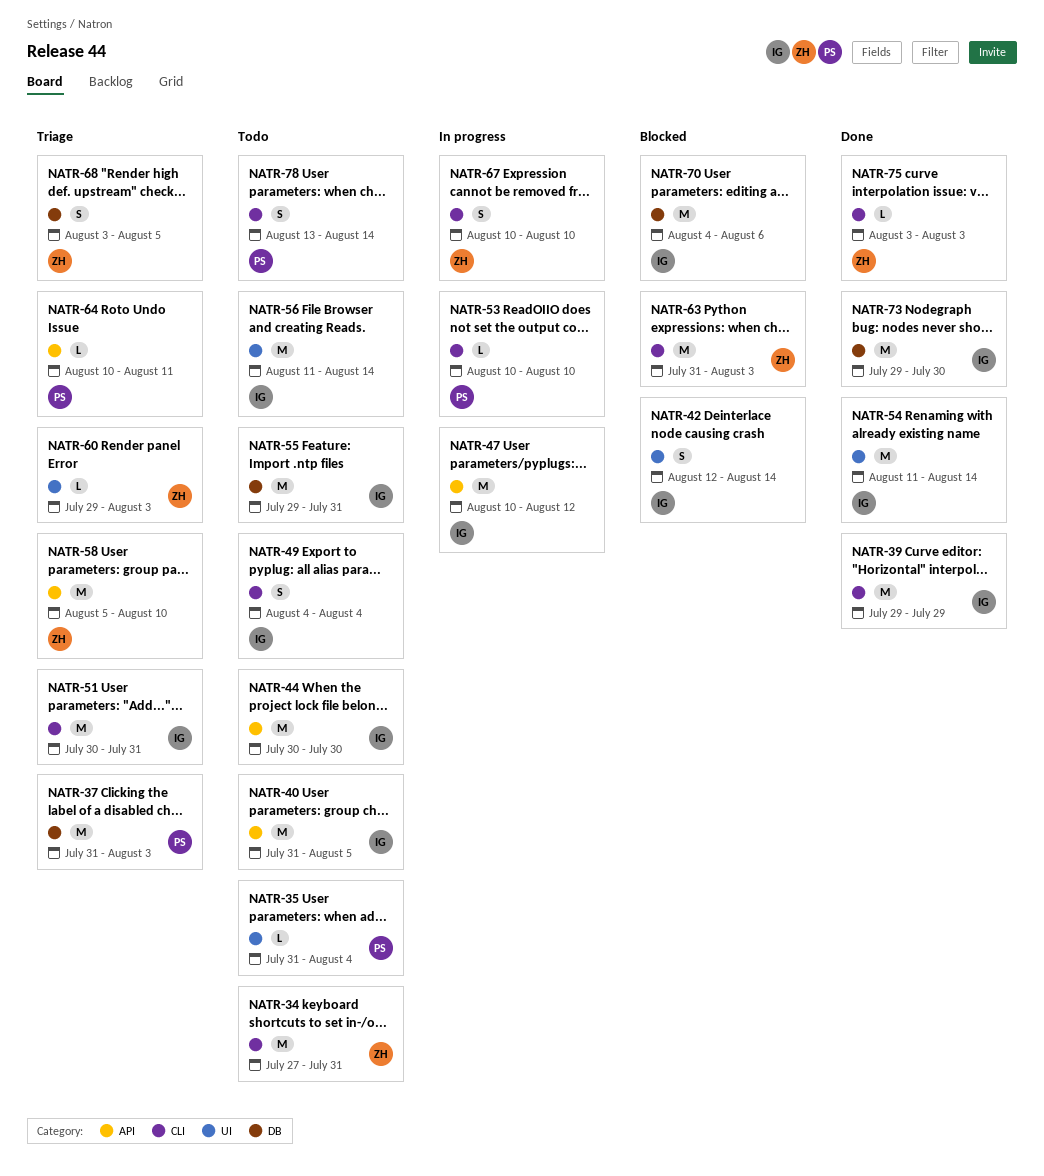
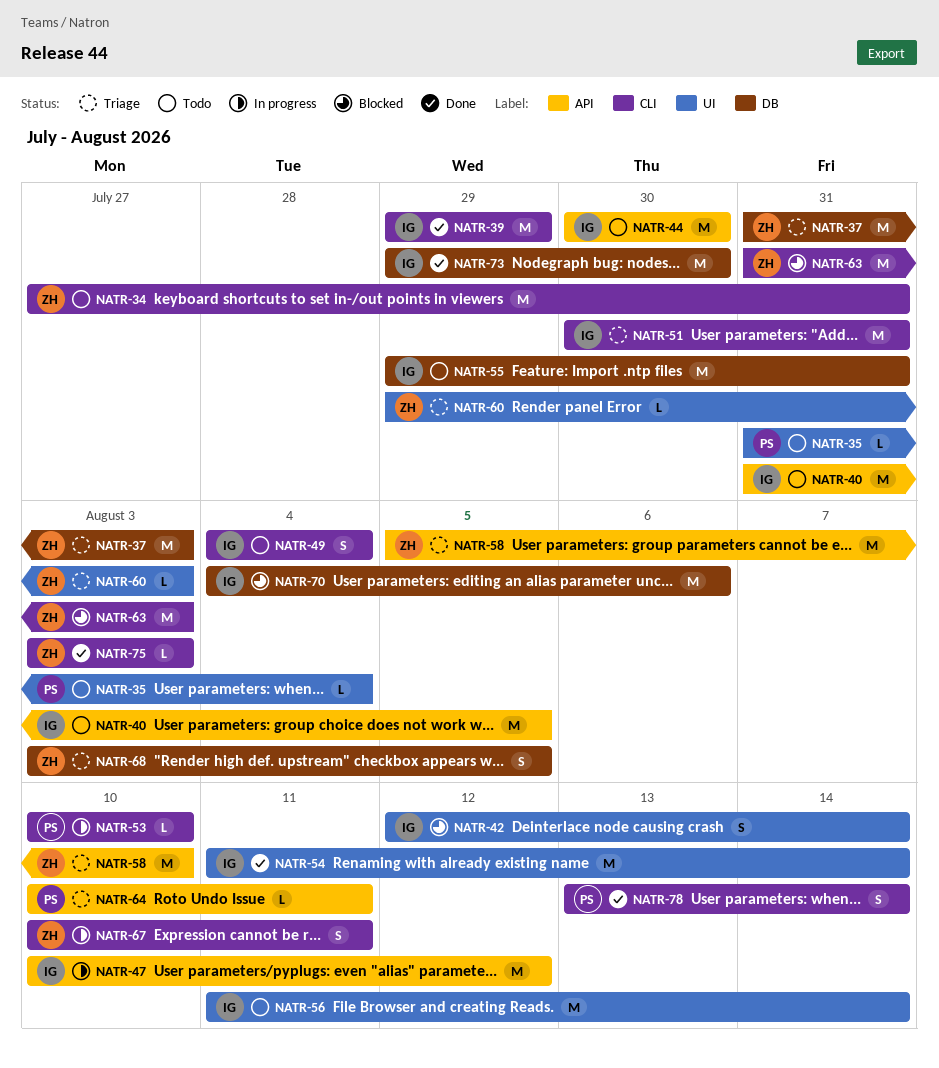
NATR-37, owner: PS -> ZH
NATR-67, due: Aug 10 -> Aug 11
NATR-78, status: Todo -> Done

